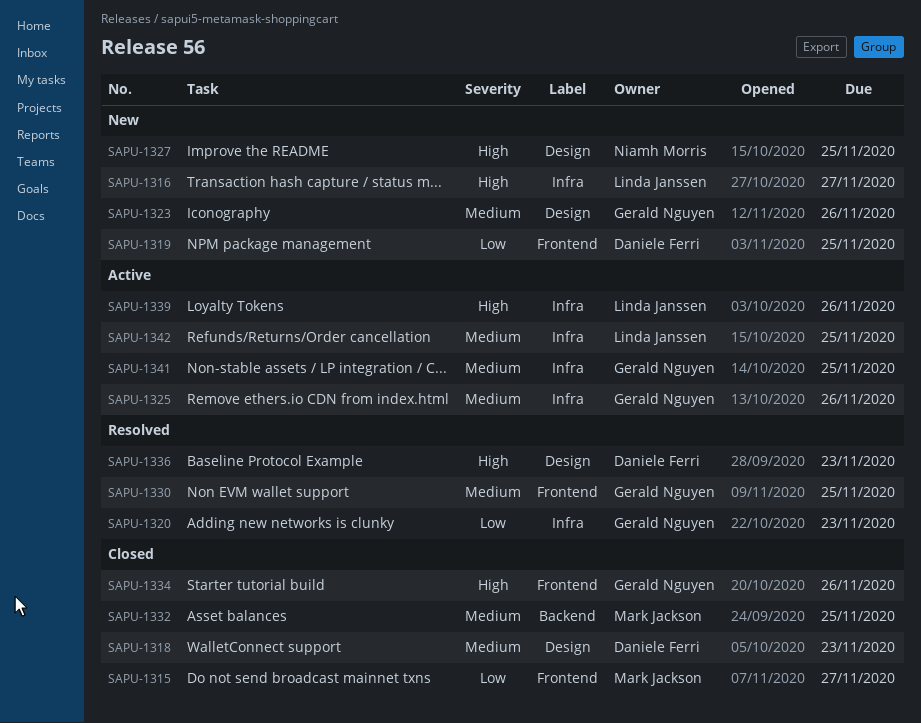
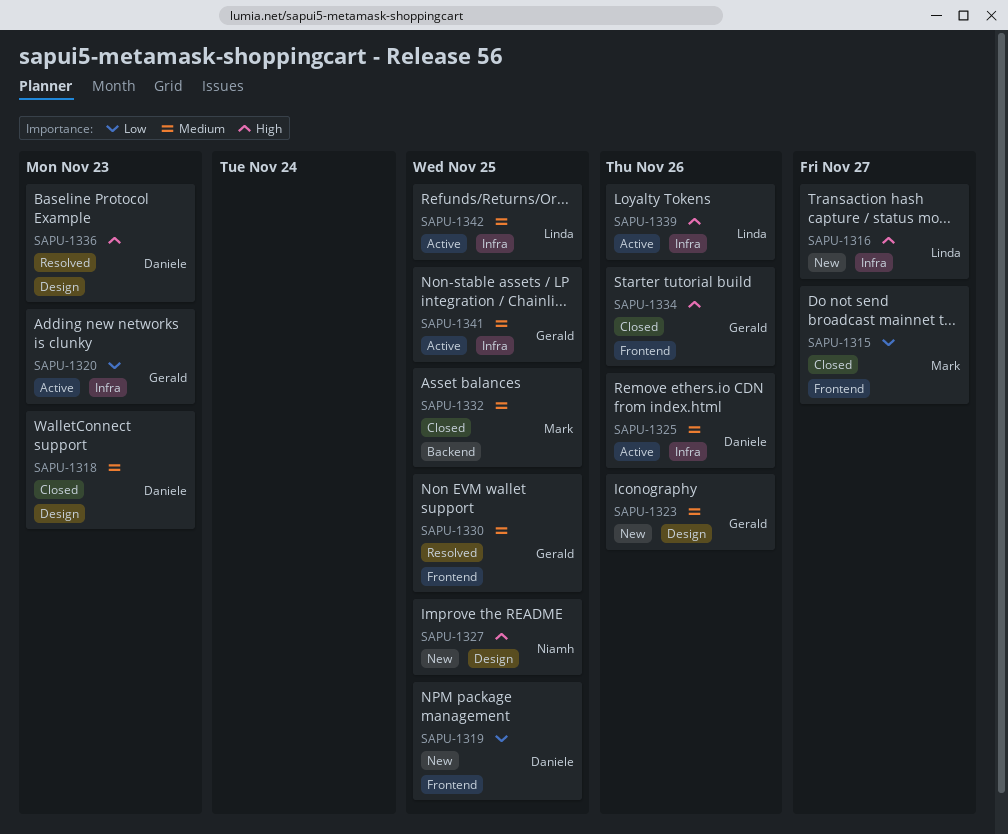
SAPU-1320, status: Resolved -> Active
SAPU-1325, owner: Gerald Nguyen -> Daniele Ferri

